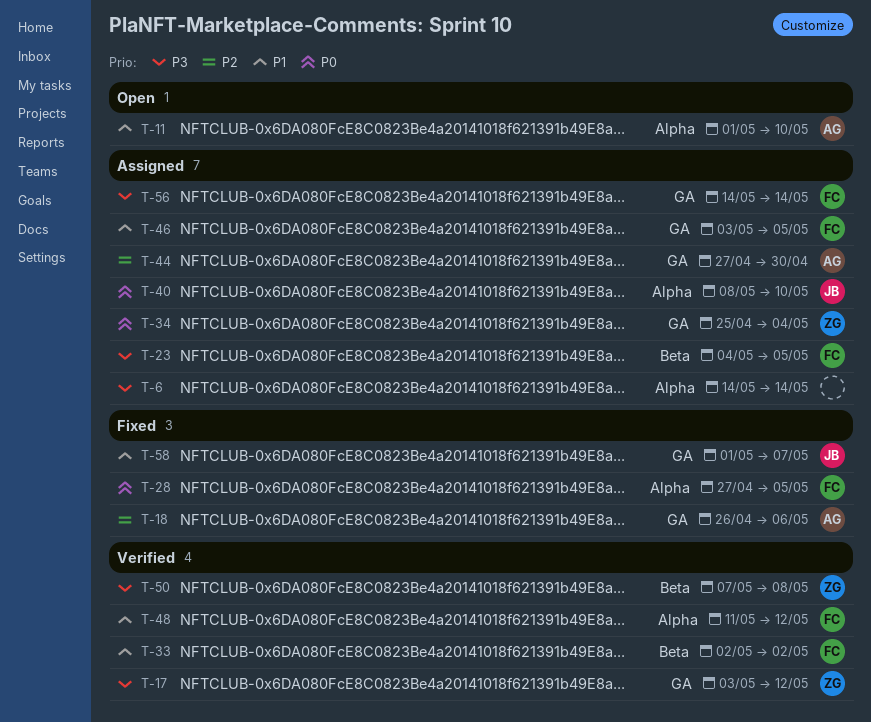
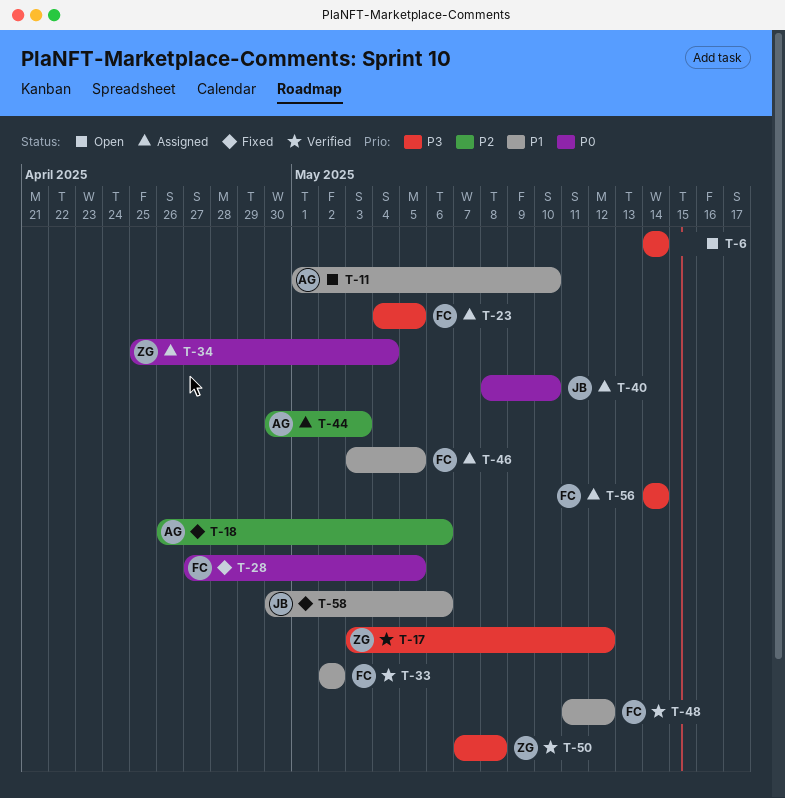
T-6, status: Assigned -> Open
T-44, start: Apr 27 -> Apr 30
T-44, due: Apr 30 -> May 3
T-58, start: May 1 -> Apr 30
T-58, due: May 7 -> May 6

